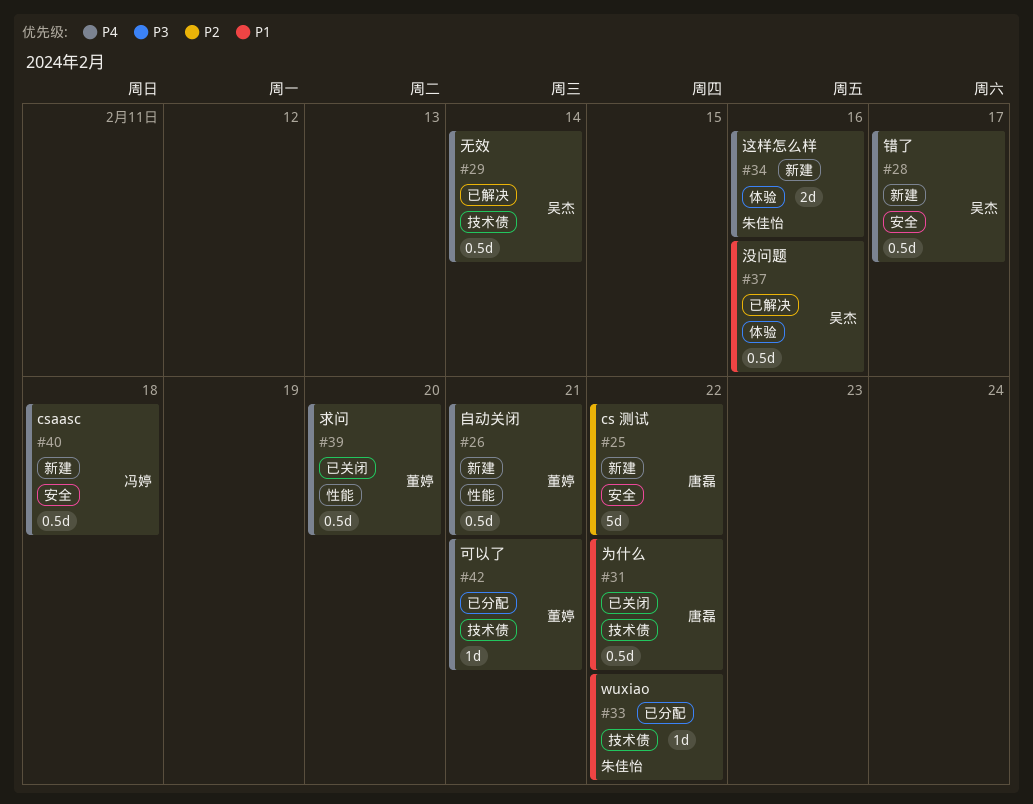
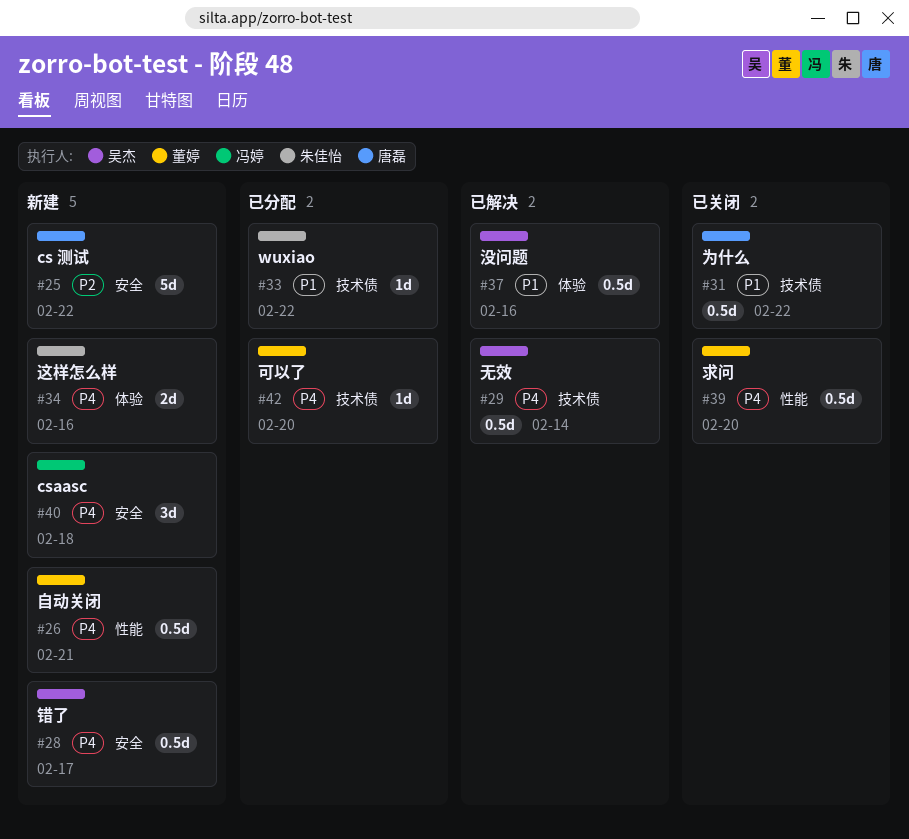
#40, estimate: 0.5d -> 3d
#42, due: Feb 21 -> Feb 20

